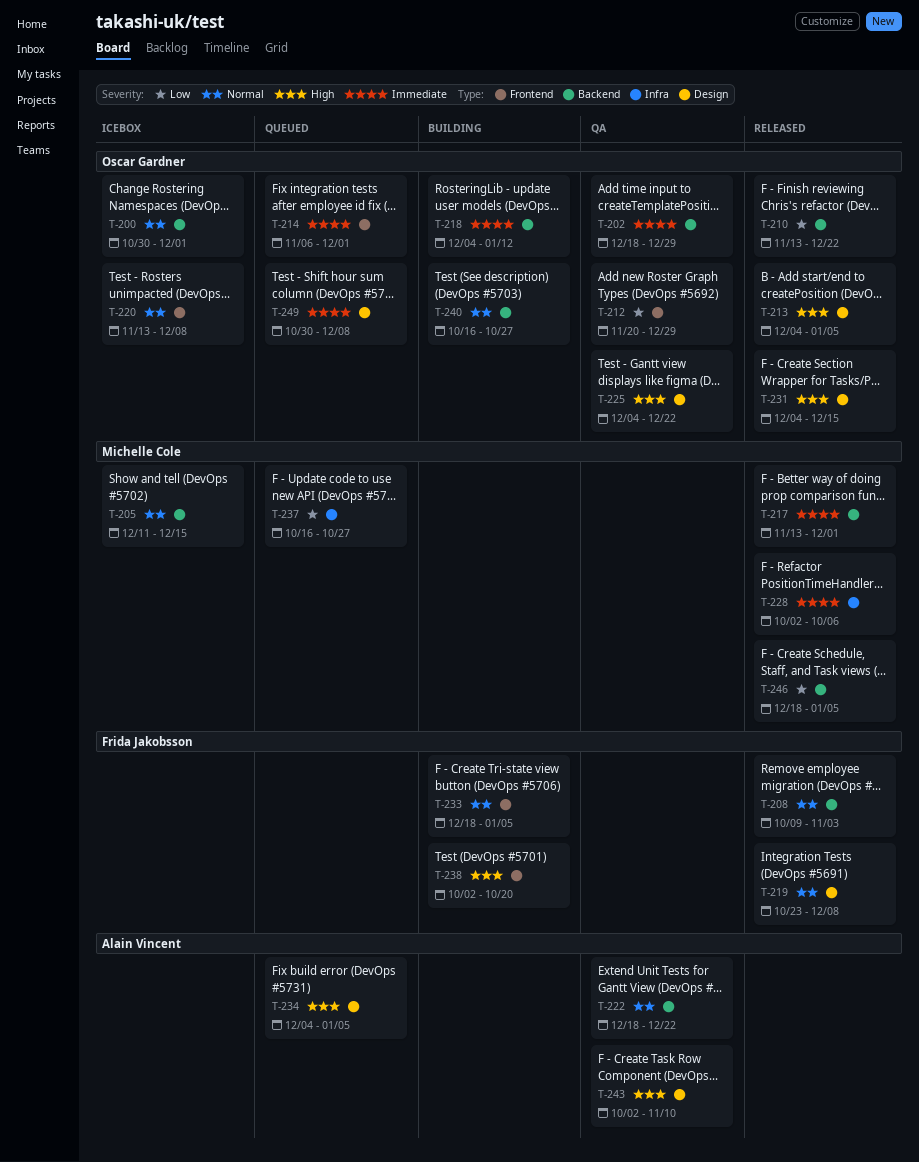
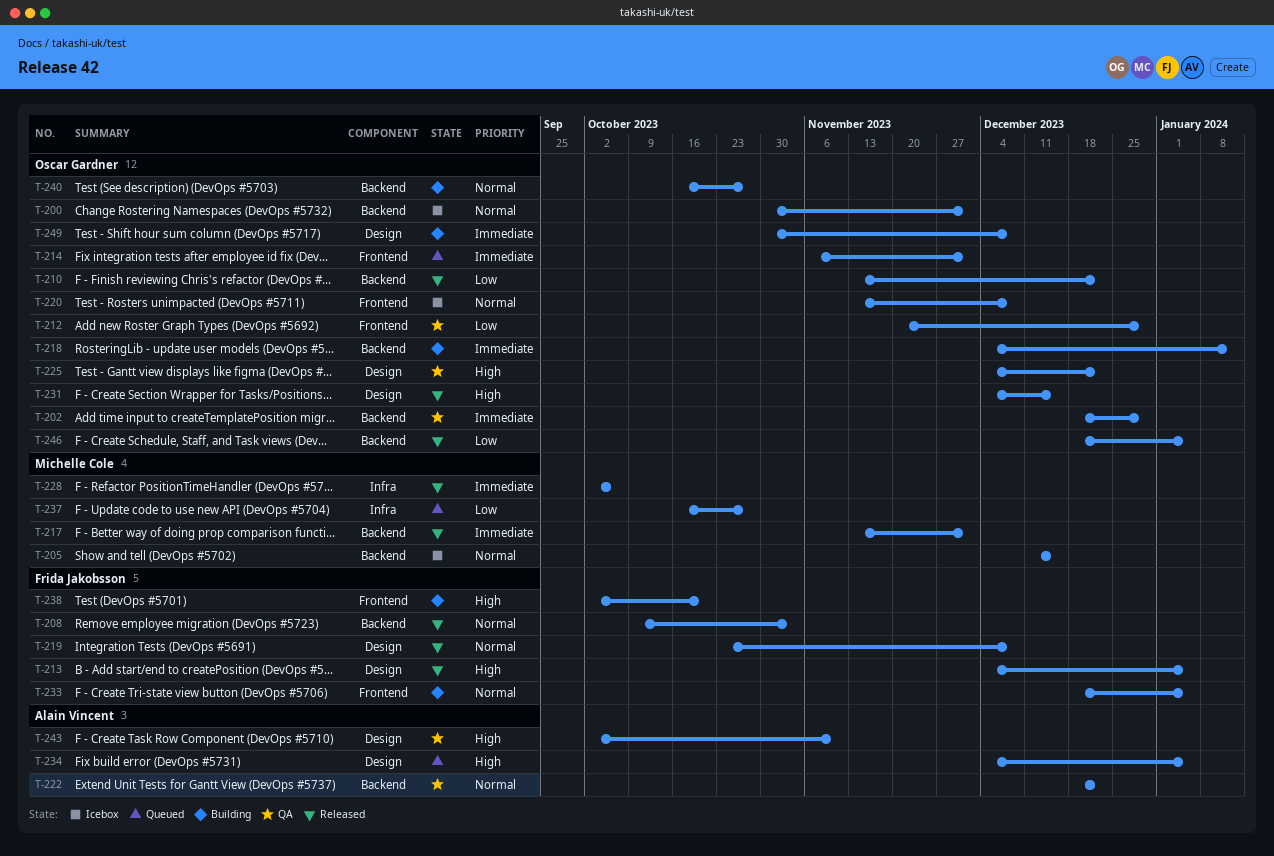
T-213, owner: Oscar Gardner -> Frida Jakobsson
T-246, owner: Michelle Cole -> Oscar Gardner
T-249, status: Queued -> Building

